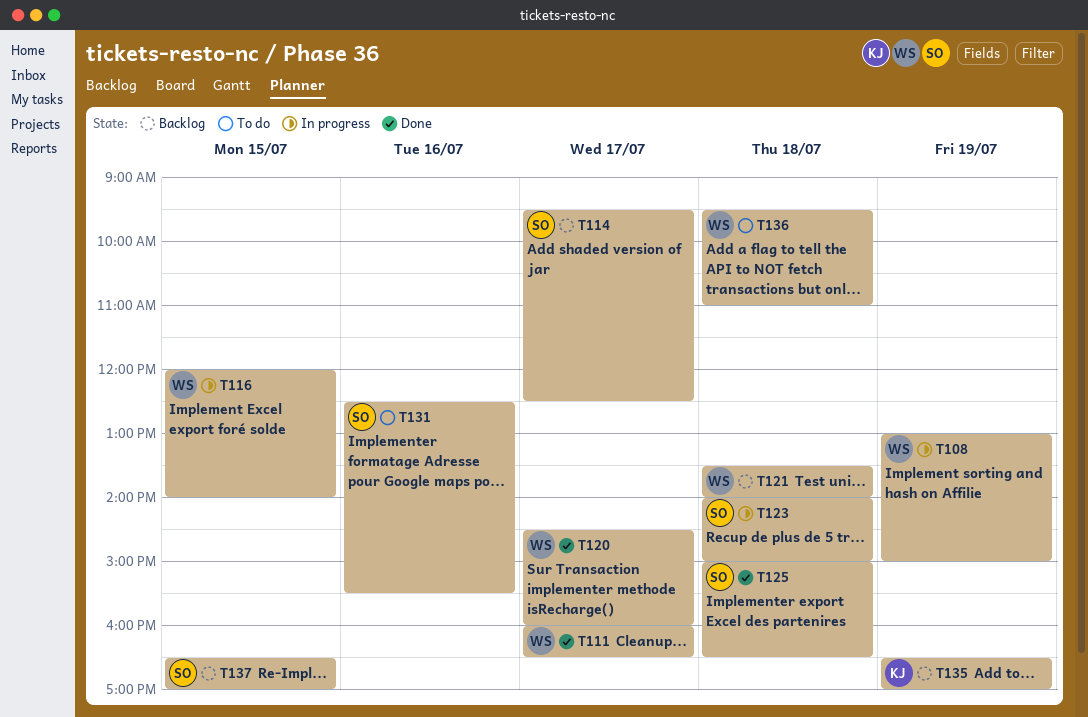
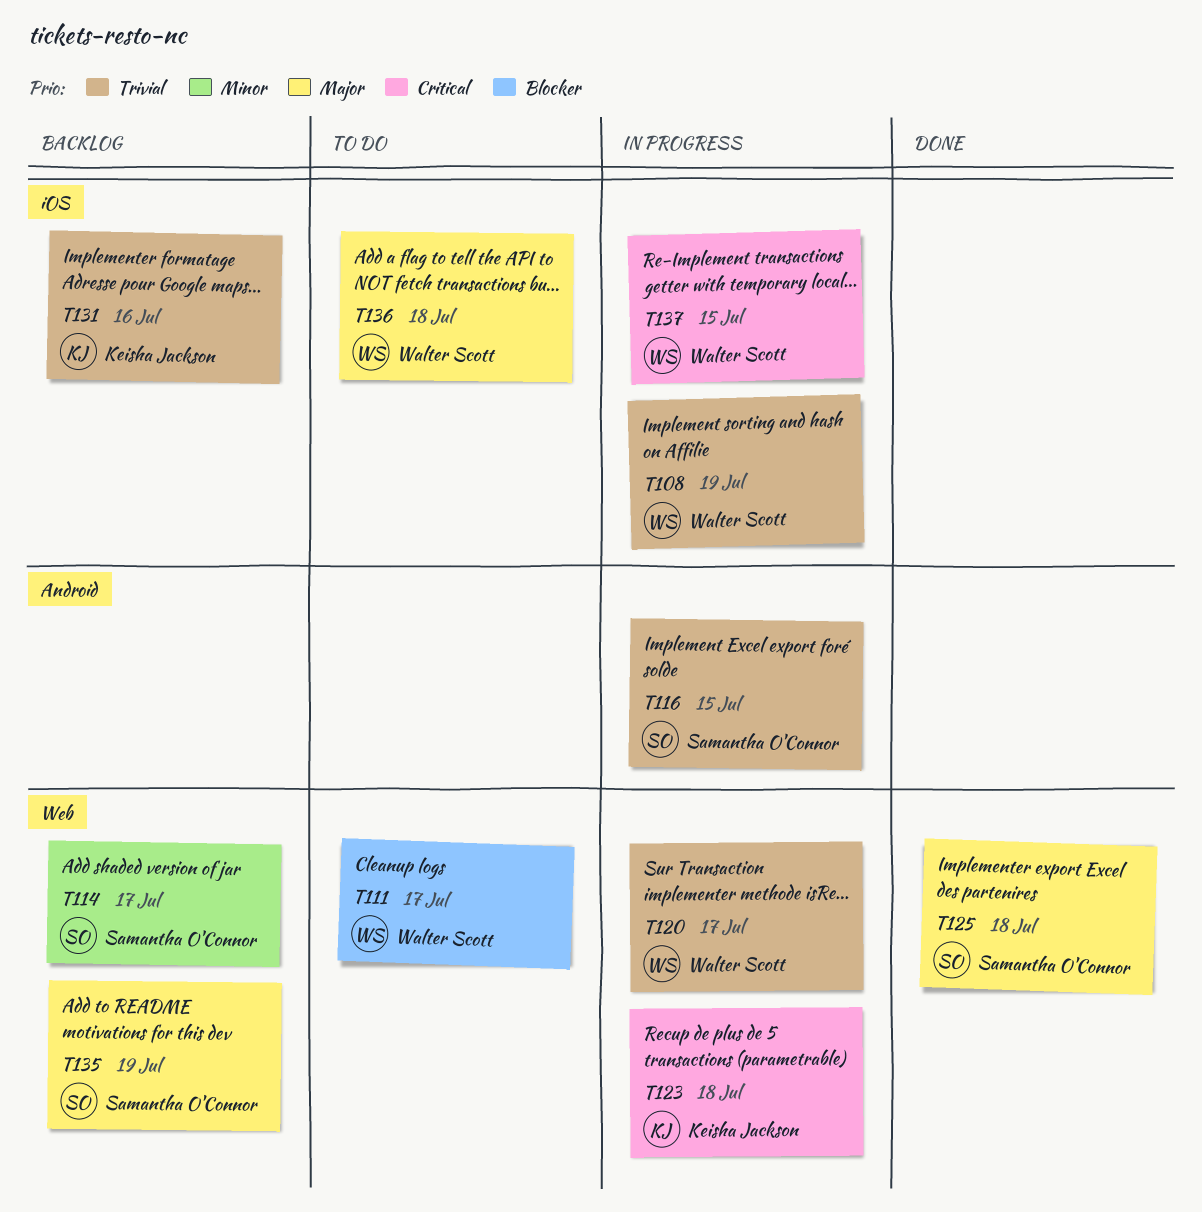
T111, status: Done -> To do
T116, owner: Walter Scott -> Samantha O'Connor
T120, status: Done -> In progress
T121: present -> none
T123, owner: Samantha O'Connor -> Keisha Jackson
T131, status: To do -> Backlog
T131, owner: Samantha O'Connor -> Keisha Jackson
T135, owner: Keisha Jackson -> Samantha O'Connor
T137, status: Backlog -> In progress
T137, owner: Samantha O'Connor -> Walter Scott

